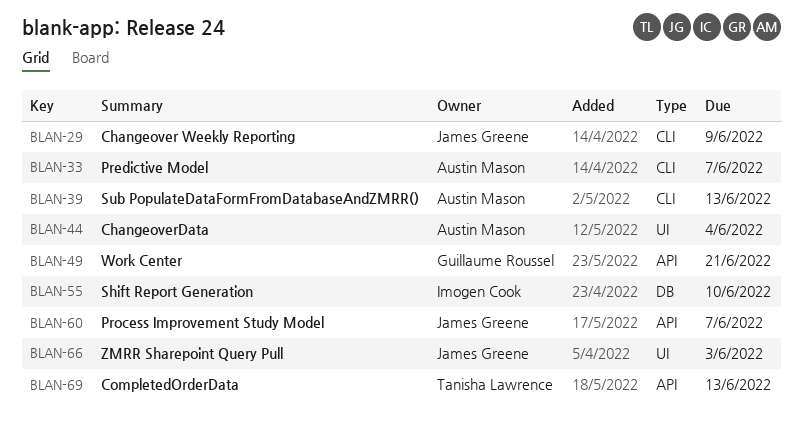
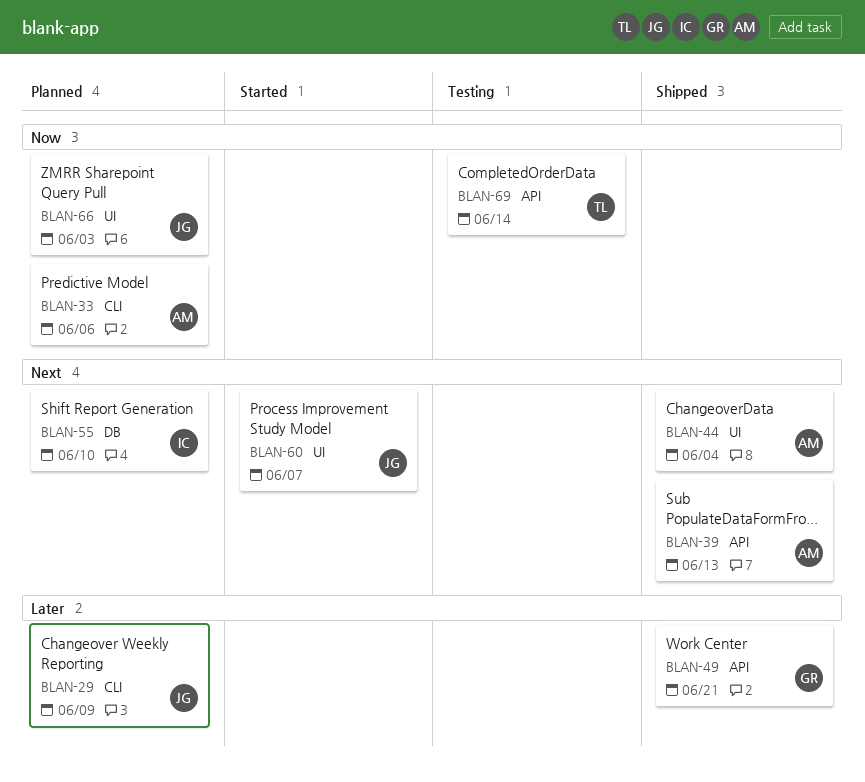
BLAN-33, due: Jun 7 -> Jun 6
BLAN-39, label: CLI -> API
BLAN-60, label: API -> UI
BLAN-69, due: Jun 13 -> Jun 14

